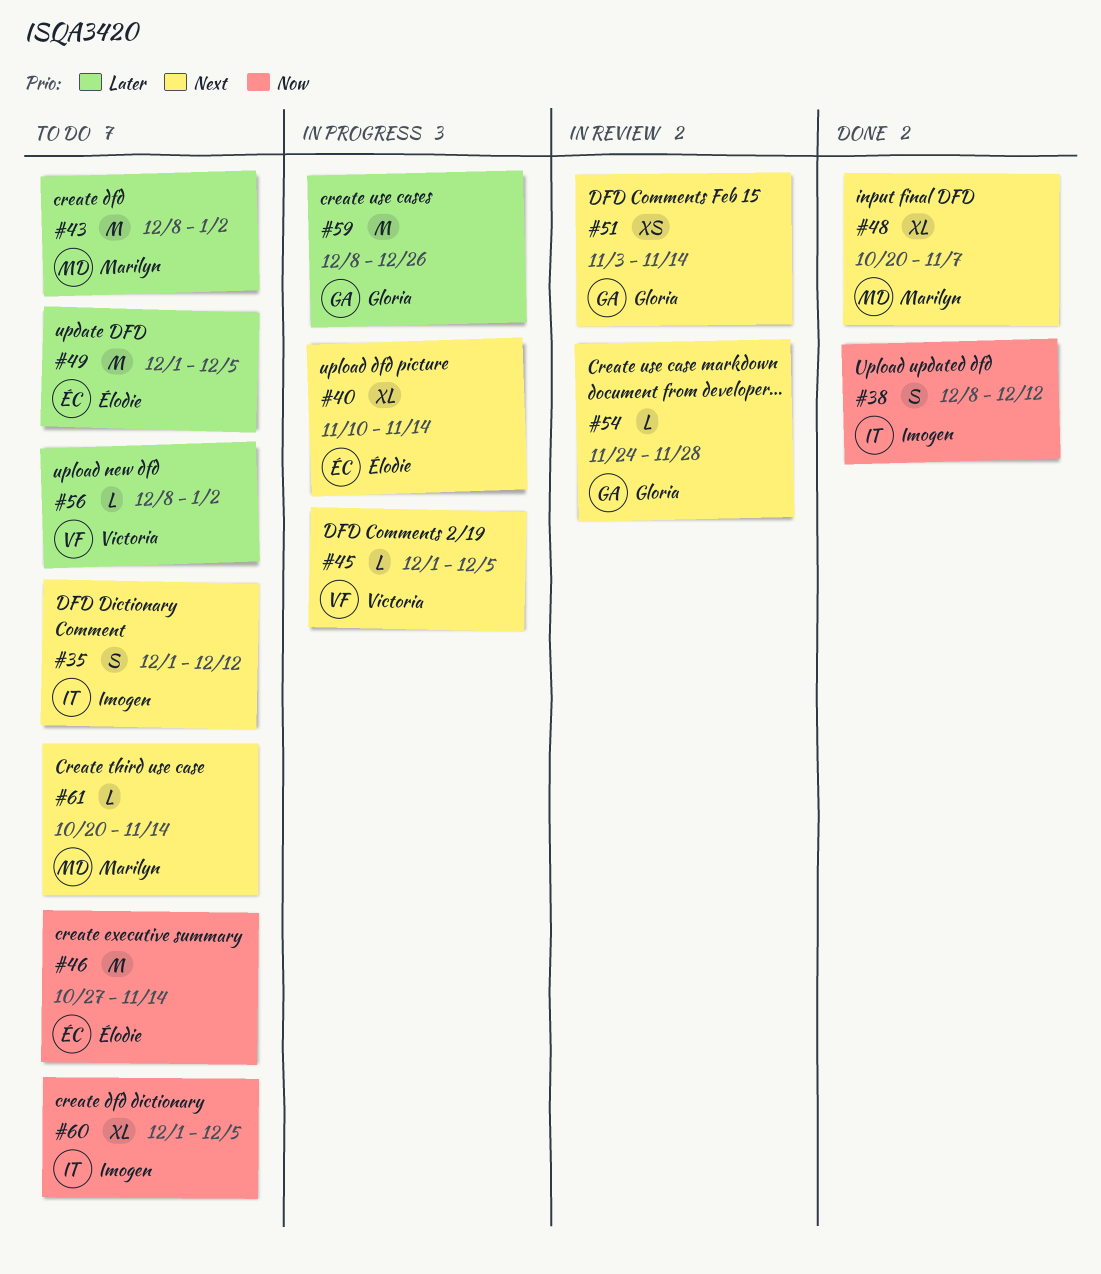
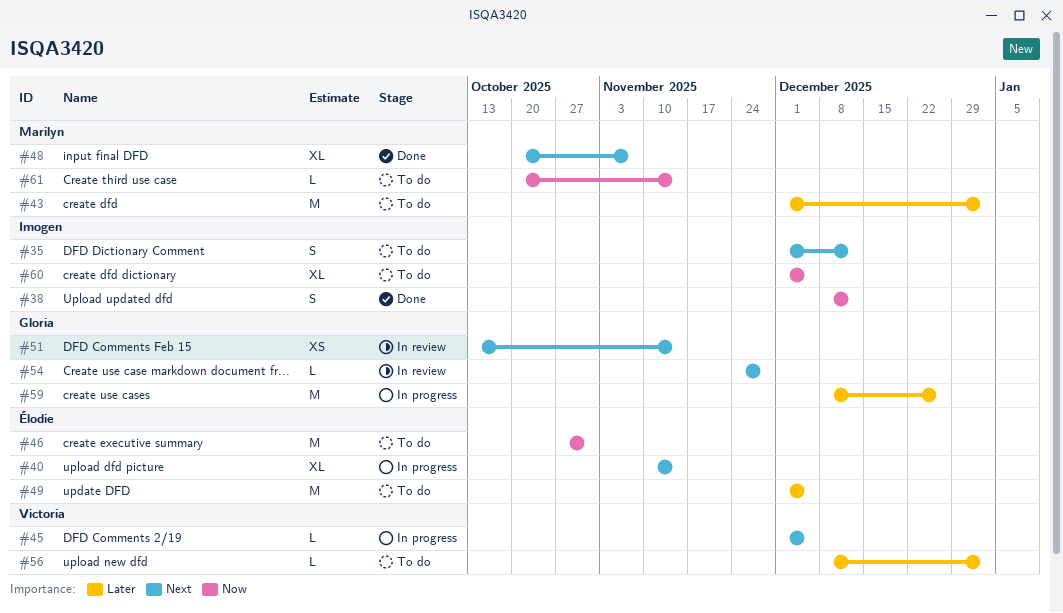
#43, start: Dec 8 -> Dec 1
#46, due: Nov 14 -> Oct 31
#51, start: Nov 3 -> Oct 13
#61, priority: Next -> Now

